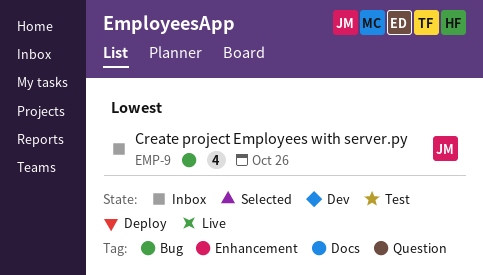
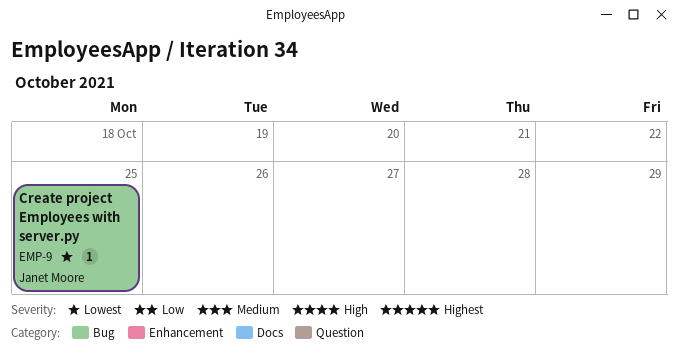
EMP-9, estimate: 4 -> 1
EMP-9, due: Oct 26 -> Oct 25

